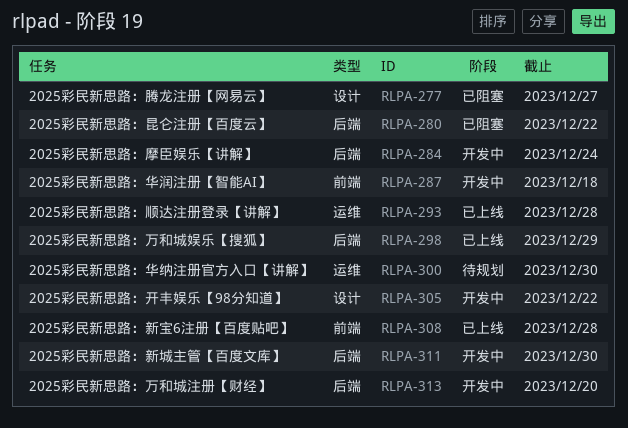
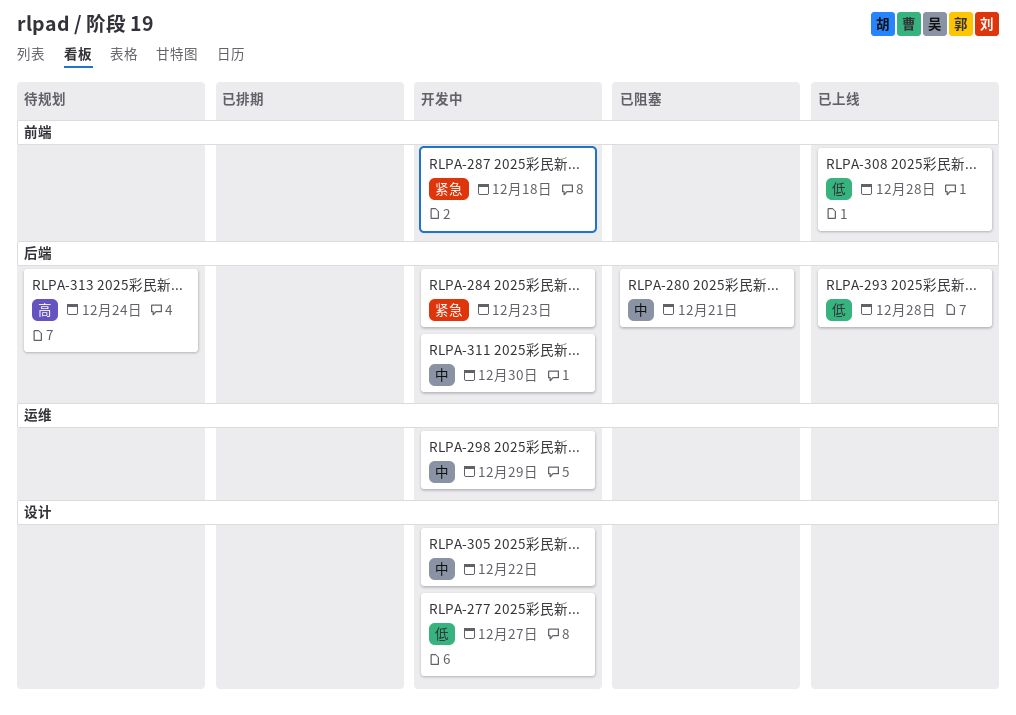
RLPA-277, status: 已阻塞 -> 开发中
RLPA-280, due: Dec 22 -> Dec 21
RLPA-284, due: Dec 24 -> Dec 23
RLPA-293, label: 运维 -> 后端
RLPA-298, status: 已上线 -> 开发中
RLPA-298, label: 后端 -> 运维
RLPA-300: present -> none
RLPA-313, status: 开发中 -> 待规划
RLPA-313, due: Dec 20 -> Dec 24

